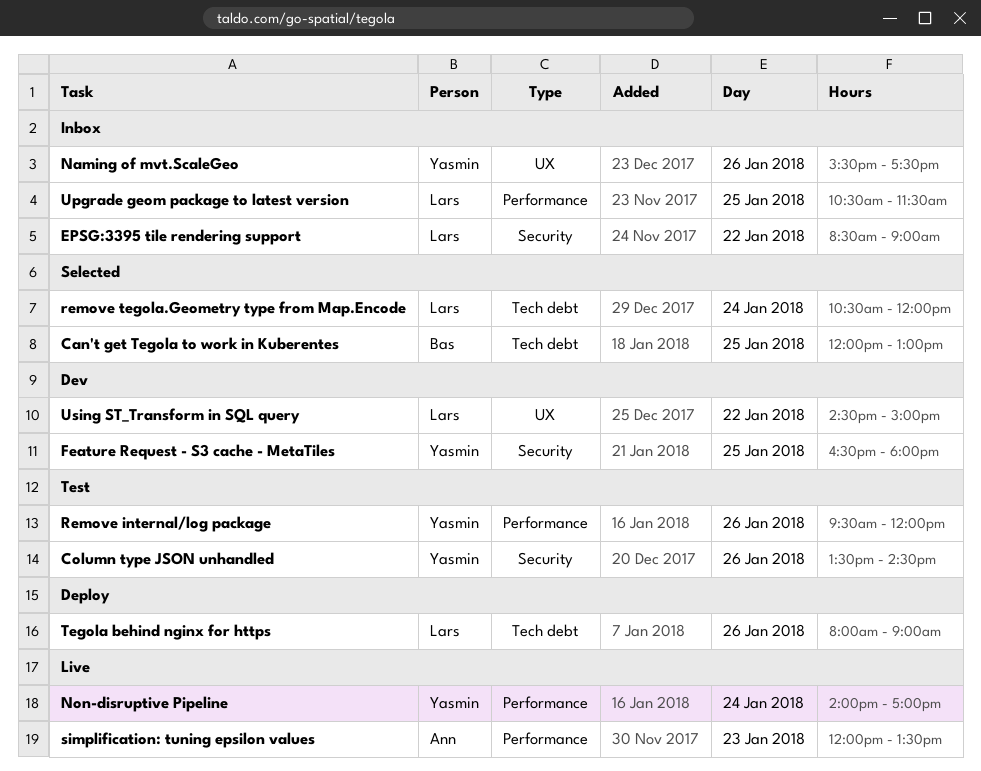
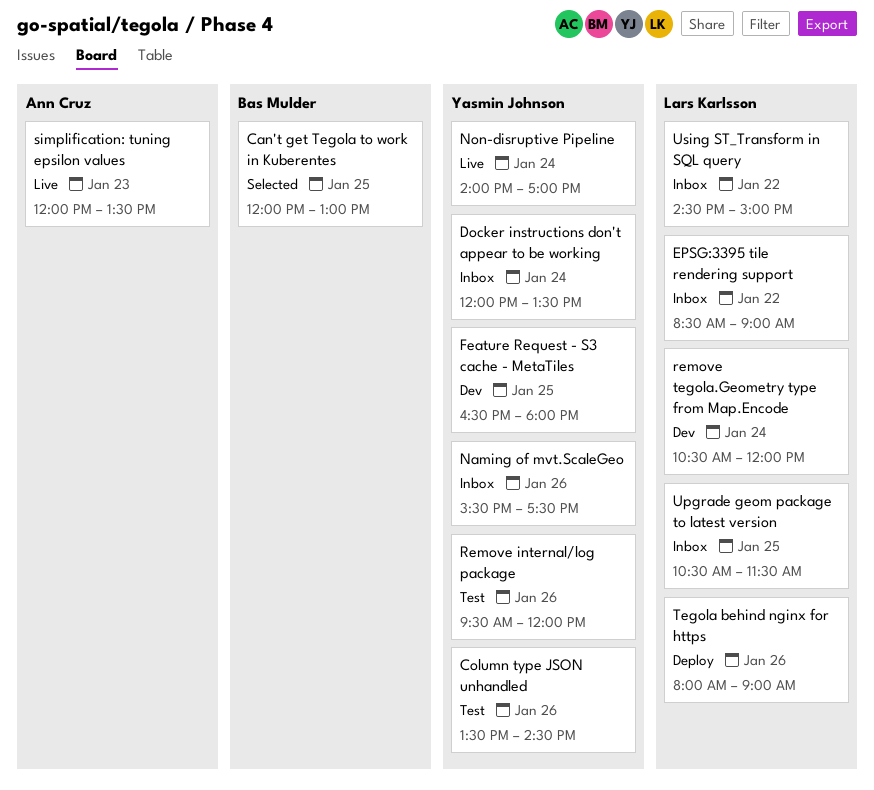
Docker instructions don't appear to be working: none -> present
remove tegola.Geometry type from Map.Encode, status: Selected -> Dev
Using ST_Transform in SQL query, status: Dev -> Inbox

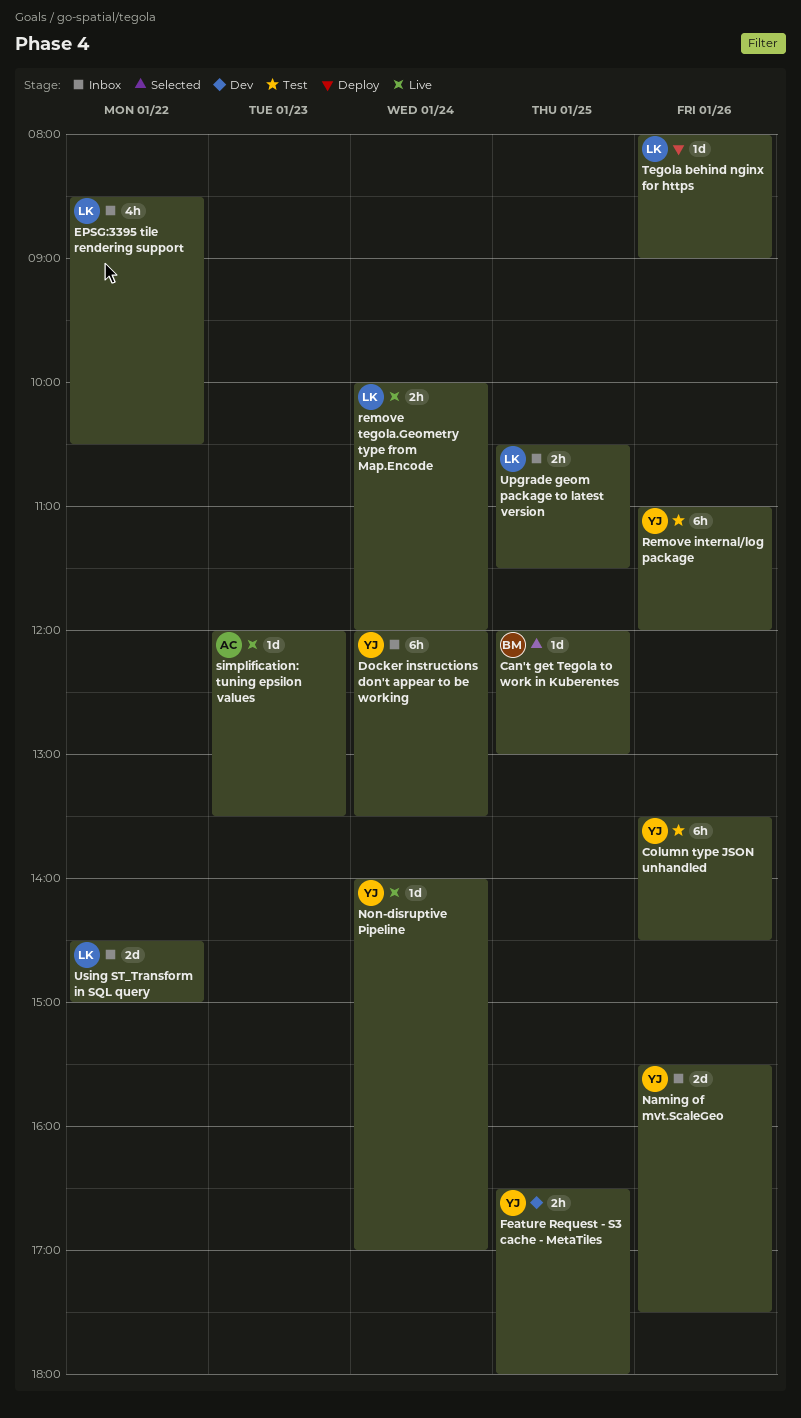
EPSG:3395 tile rendering support, ends: 09:00 -> 10:30
Remove internal/log package, begins: 09:30 -> 11:00
remove tegola.Geometry type from Map.Encode, status: Dev -> Live
remove tegola.Geometry type from Map.Encode, begins: 10:30 -> 10:00

